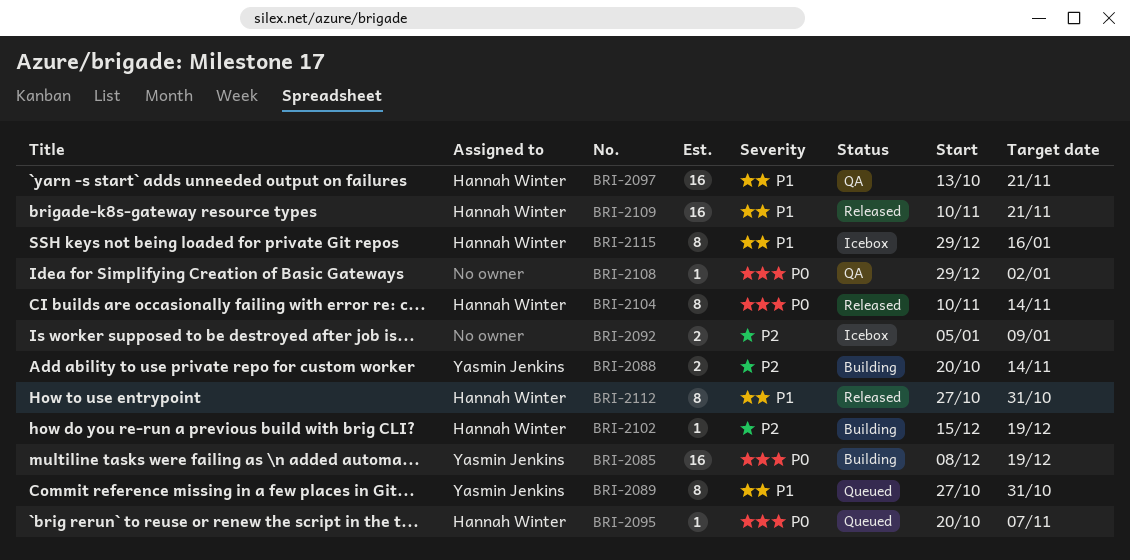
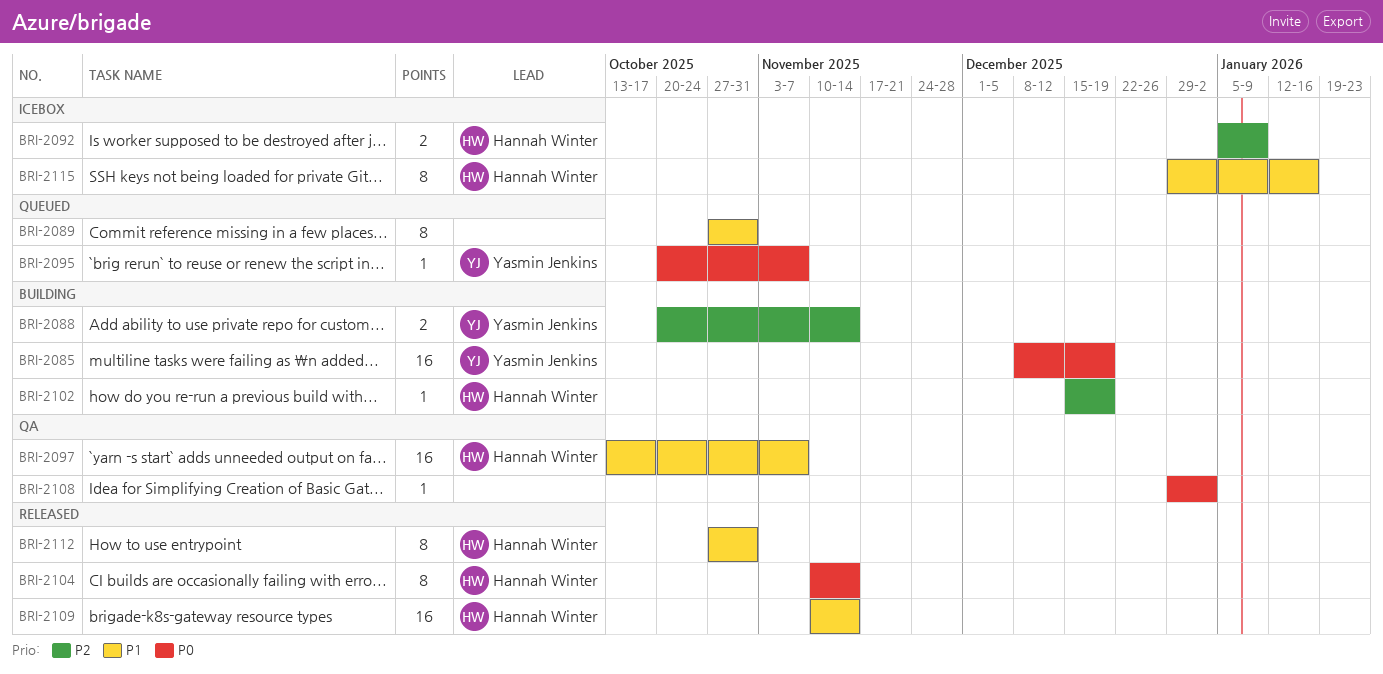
BRI-2089, owner: Yasmin Jenkins -> none
BRI-2092, owner: none -> Hannah Winter
BRI-2095, owner: Hannah Winter -> Yasmin Jenkins
BRI-2097, due: Nov 21 -> Nov 7
BRI-2109, due: Nov 21 -> Nov 14

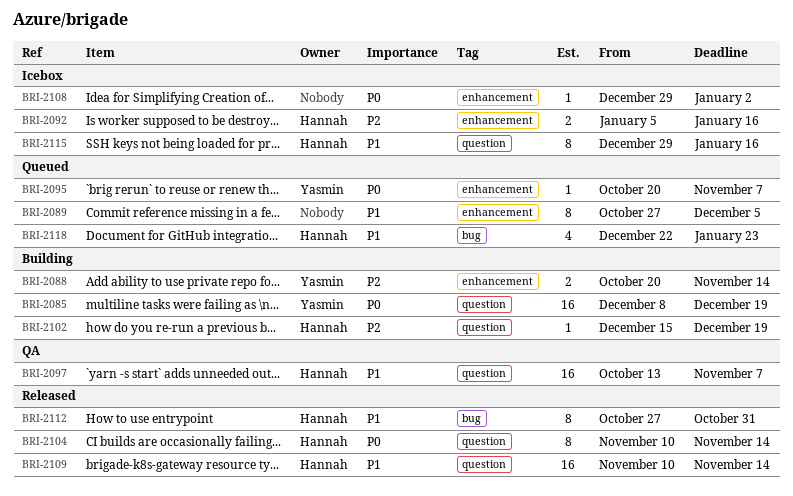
BRI-2089, due: Oct 31 -> Dec 5
BRI-2092, due: Jan 9 -> Jan 16
BRI-2108, status: QA -> Icebox
BRI-2118: none -> present

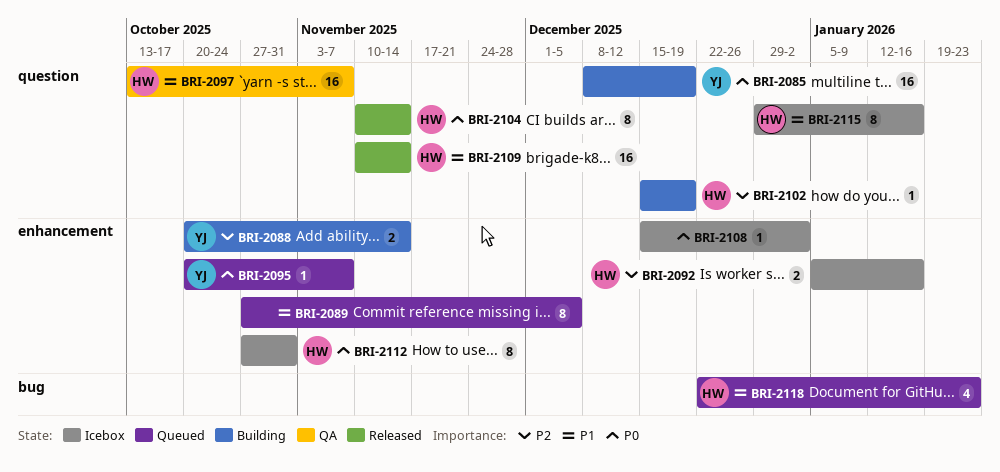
BRI-2108, start: Dec 29 -> Dec 15
BRI-2112, status: Released -> Icebox
BRI-2112, priority: P1 -> P0
BRI-2112, label: bug -> enhancement

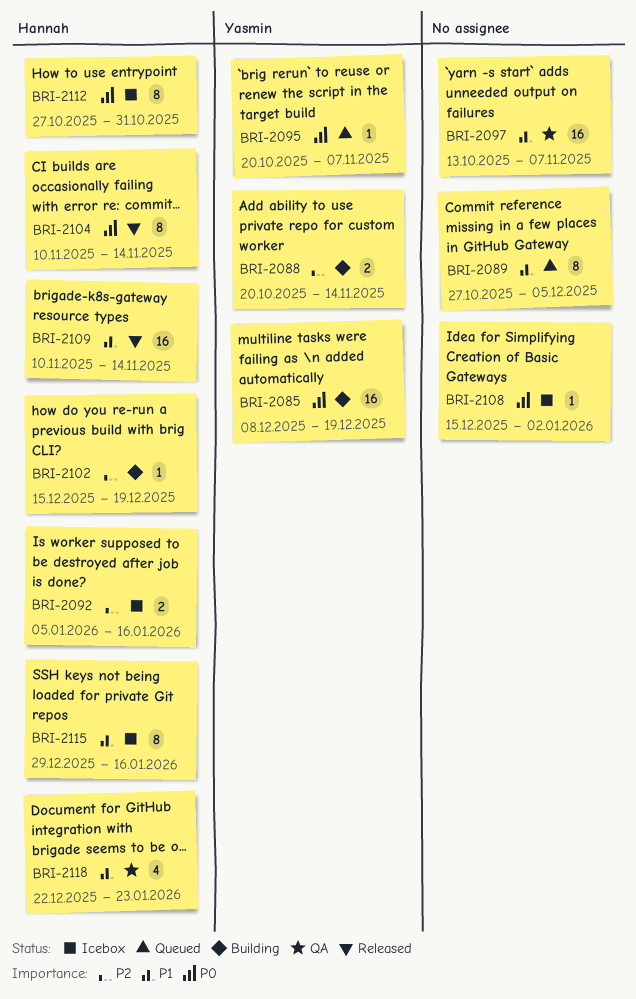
BRI-2097, owner: Hannah -> none
BRI-2118, status: Queued -> QA

